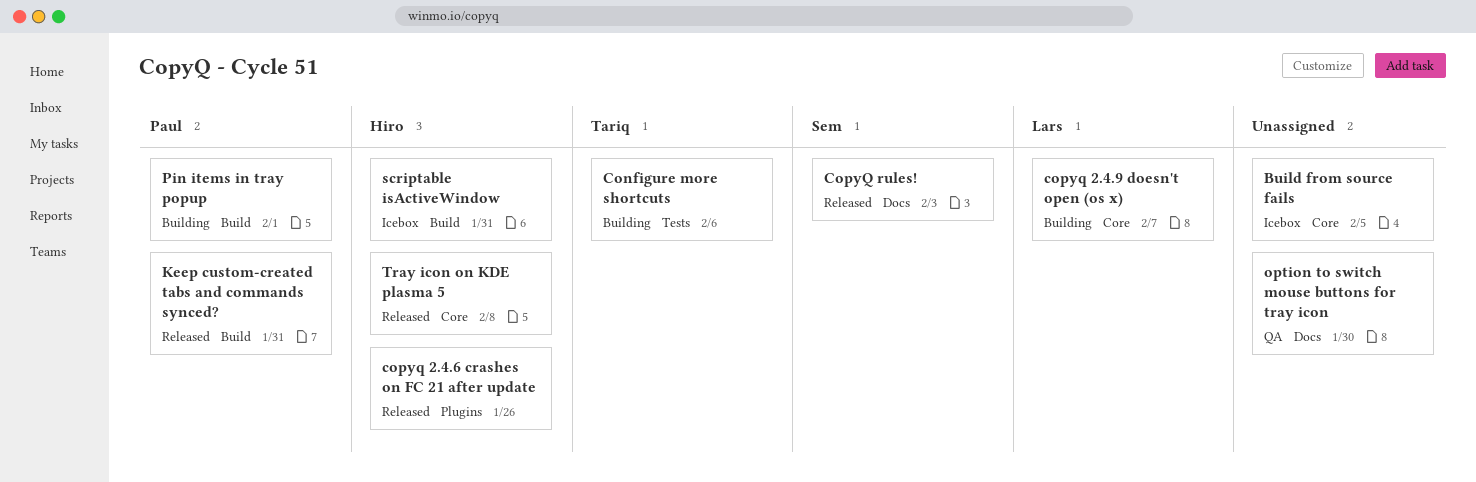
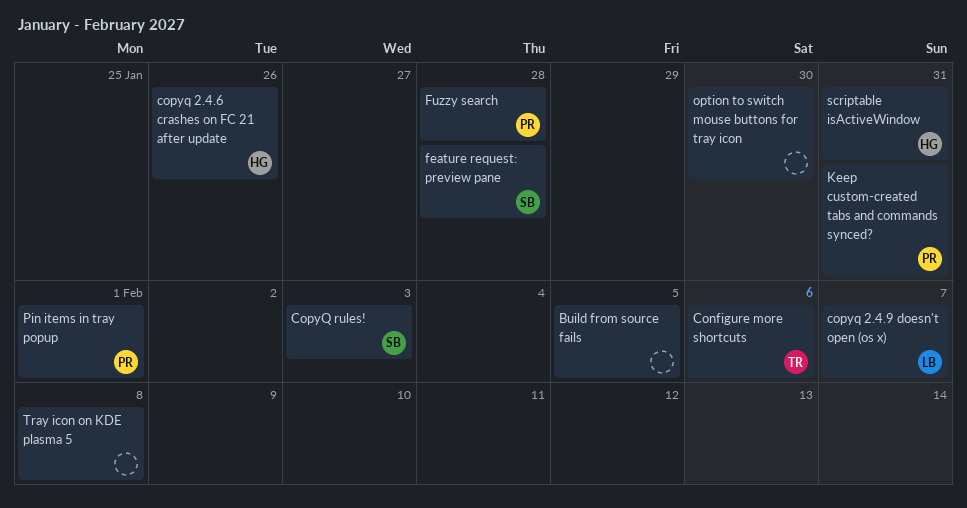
feature request: preview pane: none -> present
Fuzzy search: none -> present
Tray icon on KDE plasma 5, owner: Hiro -> none

